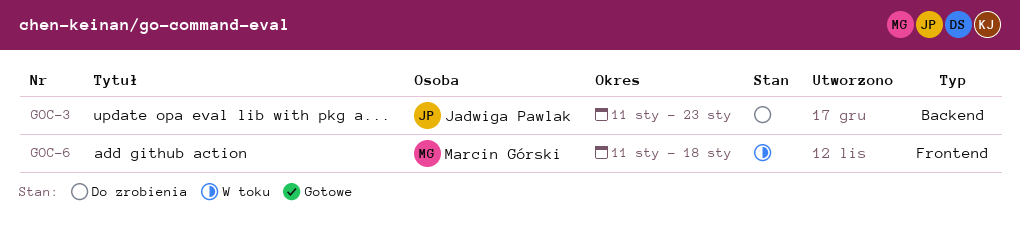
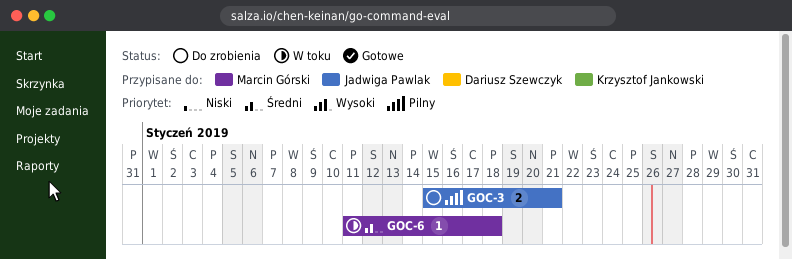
GOC-3, start: Jan 11 -> Jan 15
GOC-3, due: Jan 23 -> Jan 21

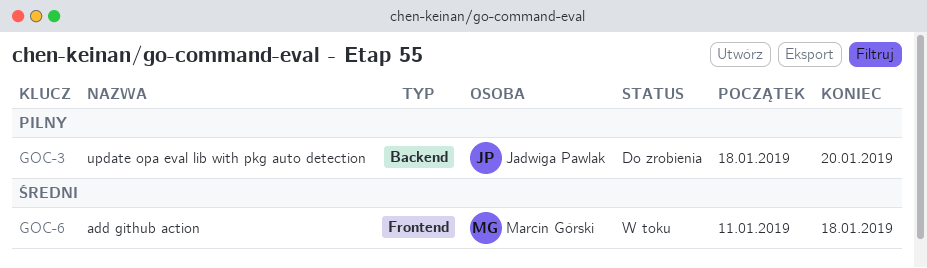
GOC-3, start: Jan 15 -> Jan 18
GOC-3, due: Jan 21 -> Jan 20

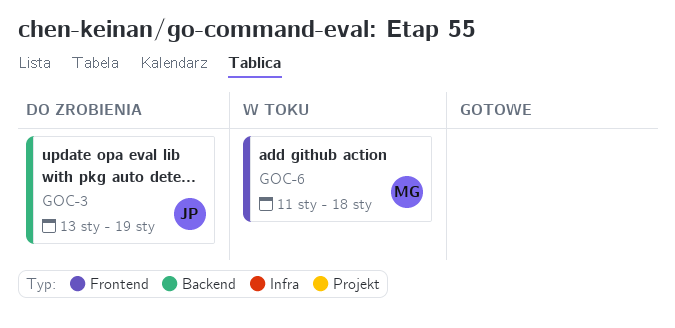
GOC-3, start: Jan 18 -> Jan 13
GOC-3, due: Jan 20 -> Jan 19

